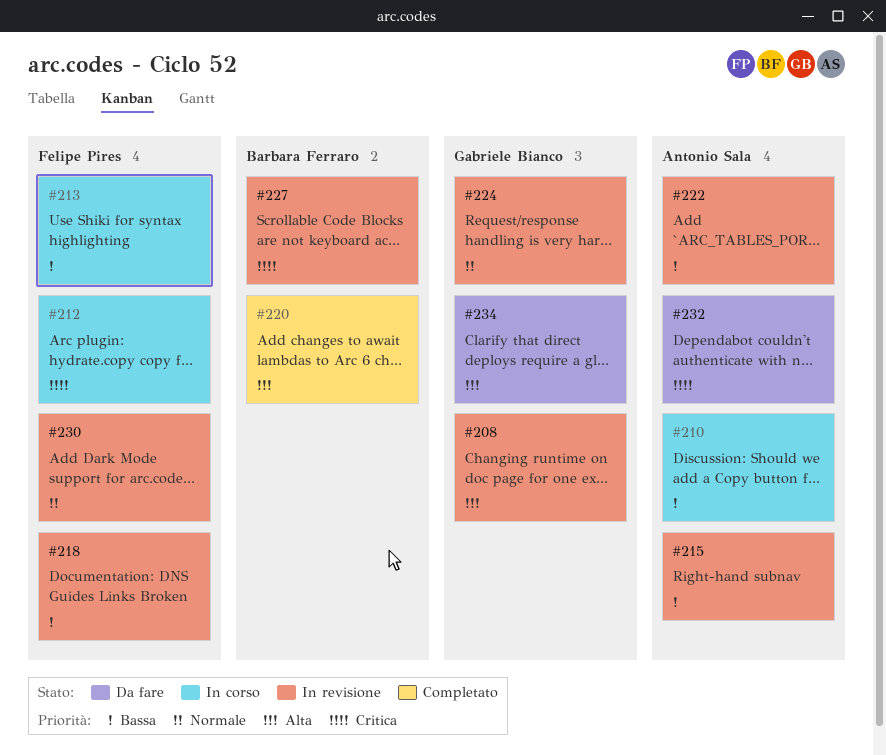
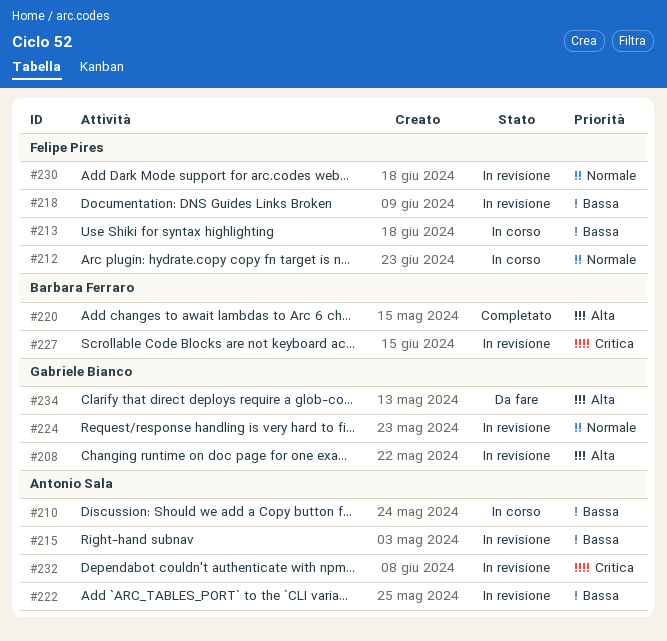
#212, priority: Critica -> Normale
#232, status: Da fare -> In revisione

